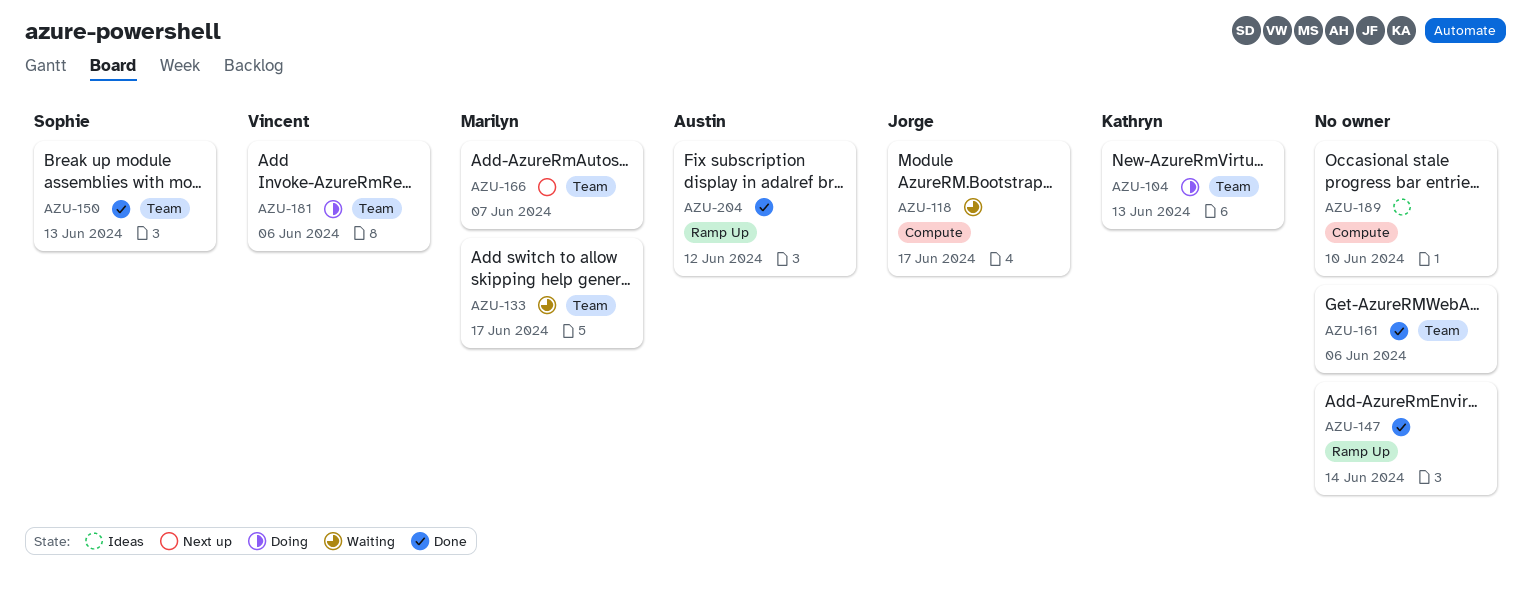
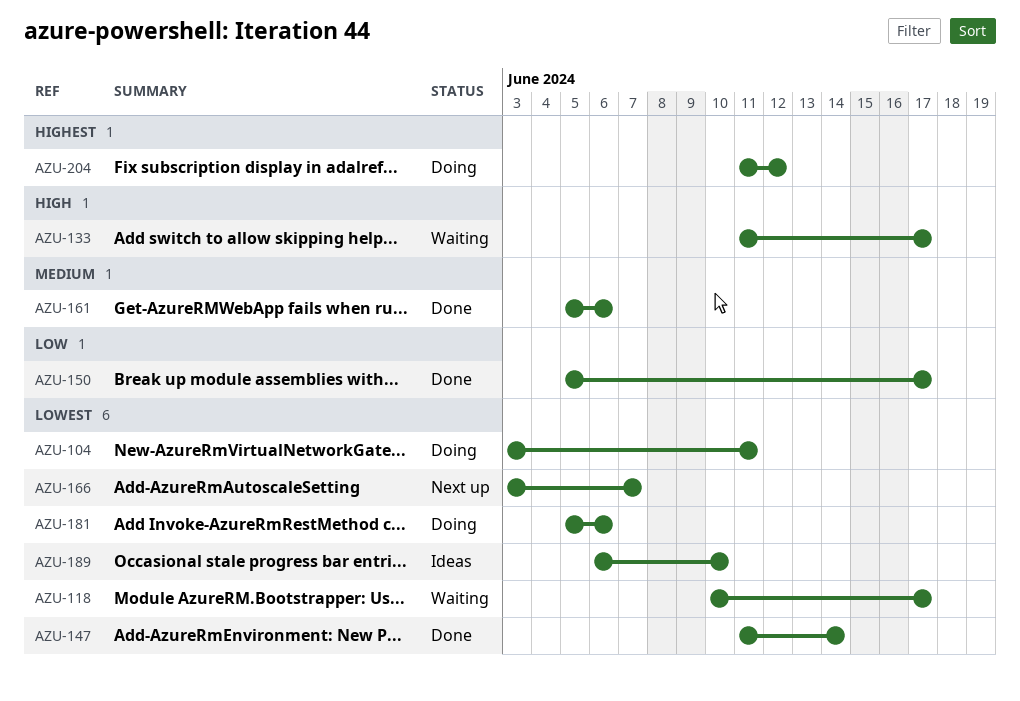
AZU-104, due: Jun 13 -> Jun 11
AZU-150, due: Jun 13 -> Jun 17
AZU-204, status: Done -> Doing

